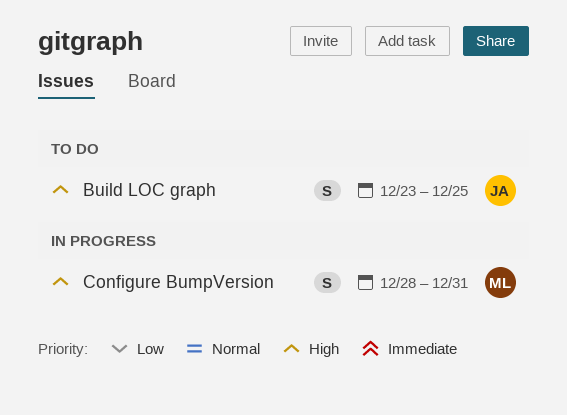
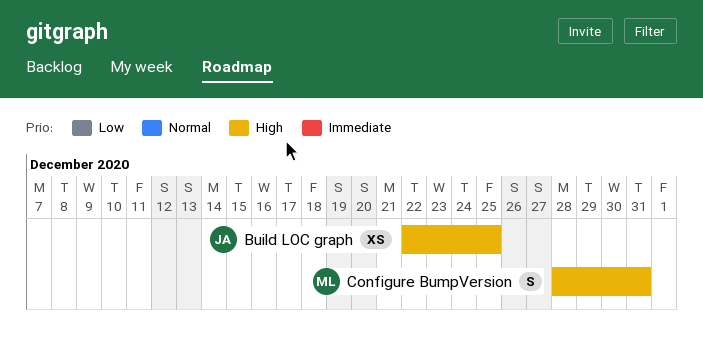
Build LOC graph, estimate: S -> XS
Build LOC graph, start: Dec 23 -> Dec 22

